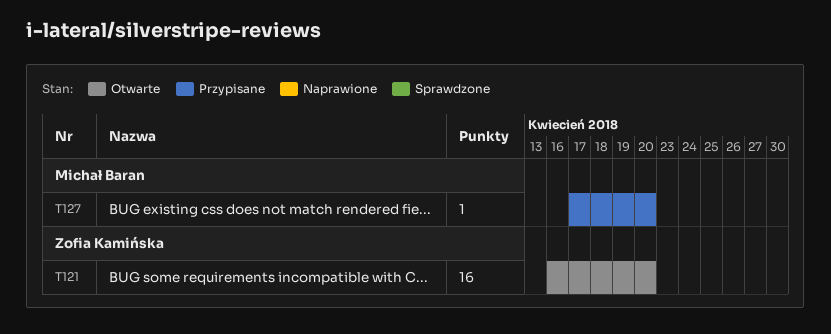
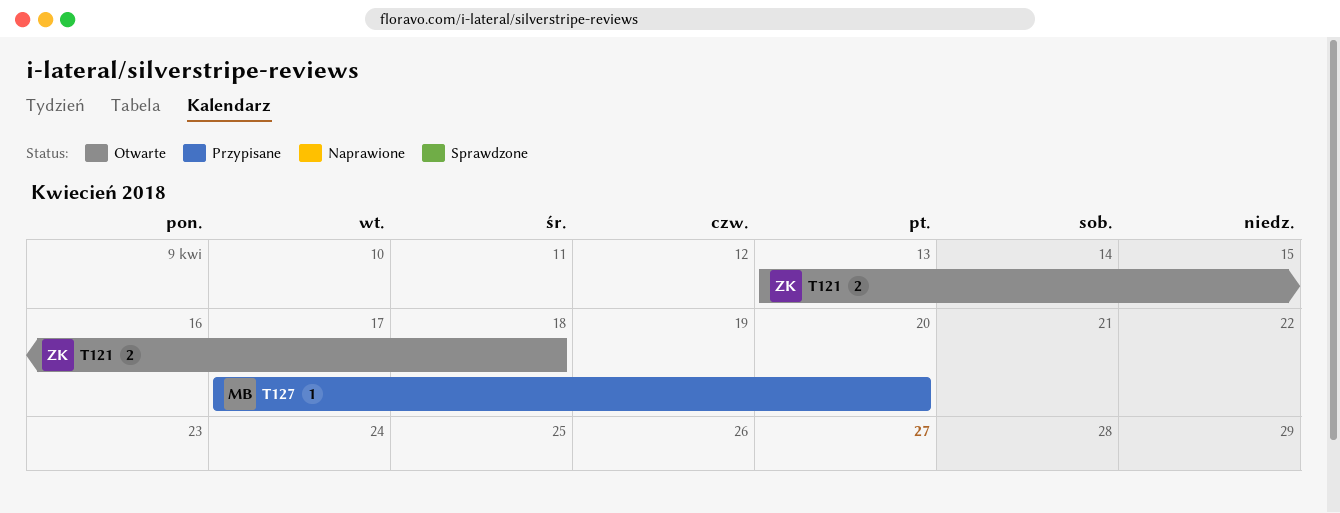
T121, estimate: 16 -> 2
T121, start: Apr 16 -> Apr 13
T121, due: Apr 20 -> Apr 18

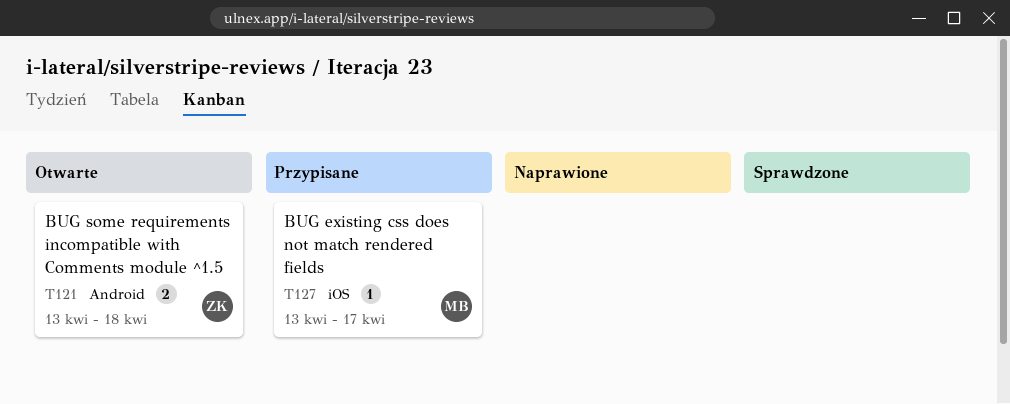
T127, start: Apr 17 -> Apr 13
T127, due: Apr 20 -> Apr 17

